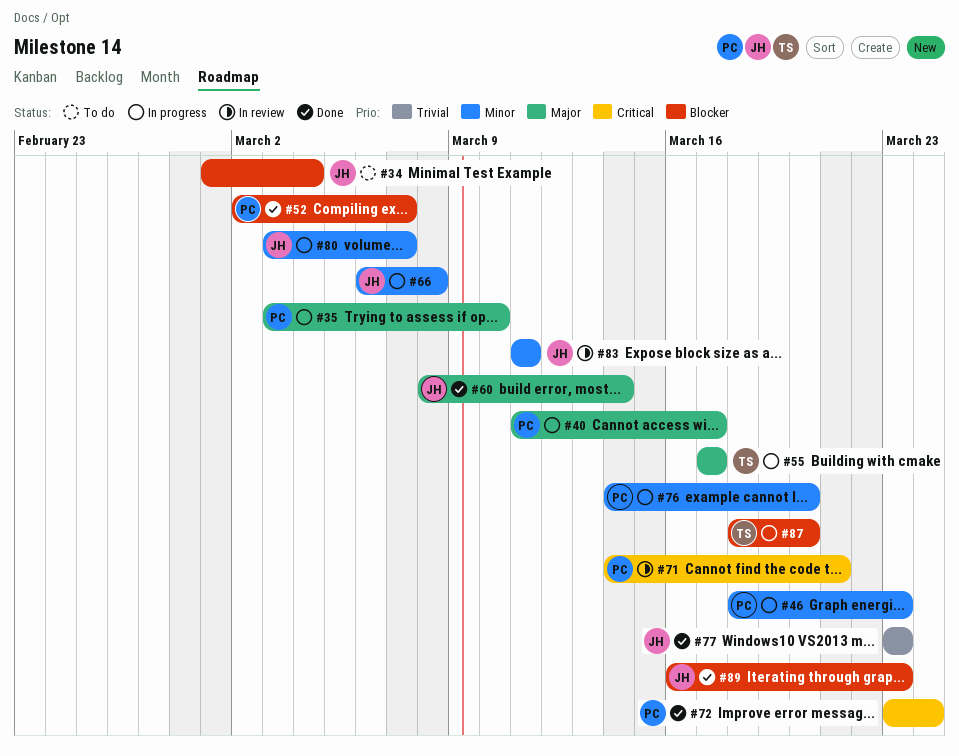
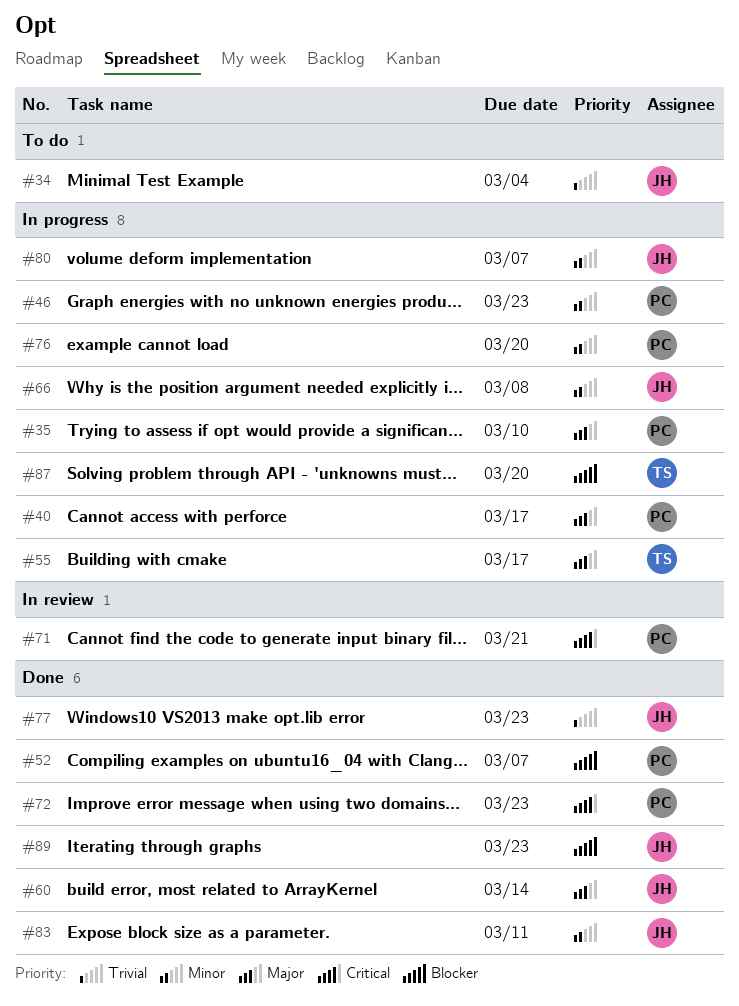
#34, priority: Blocker -> Trivial
#72, due: Mar 24 -> Mar 23
#83, status: In review -> Done

